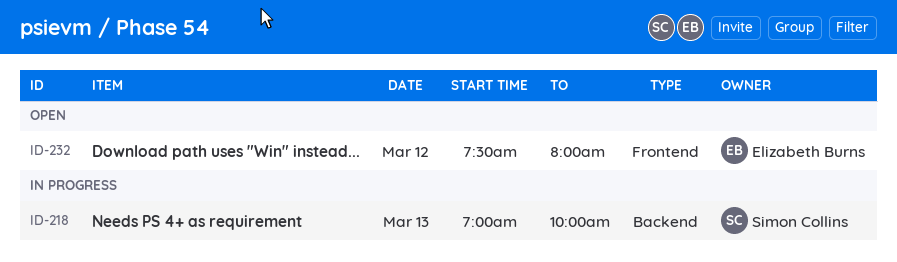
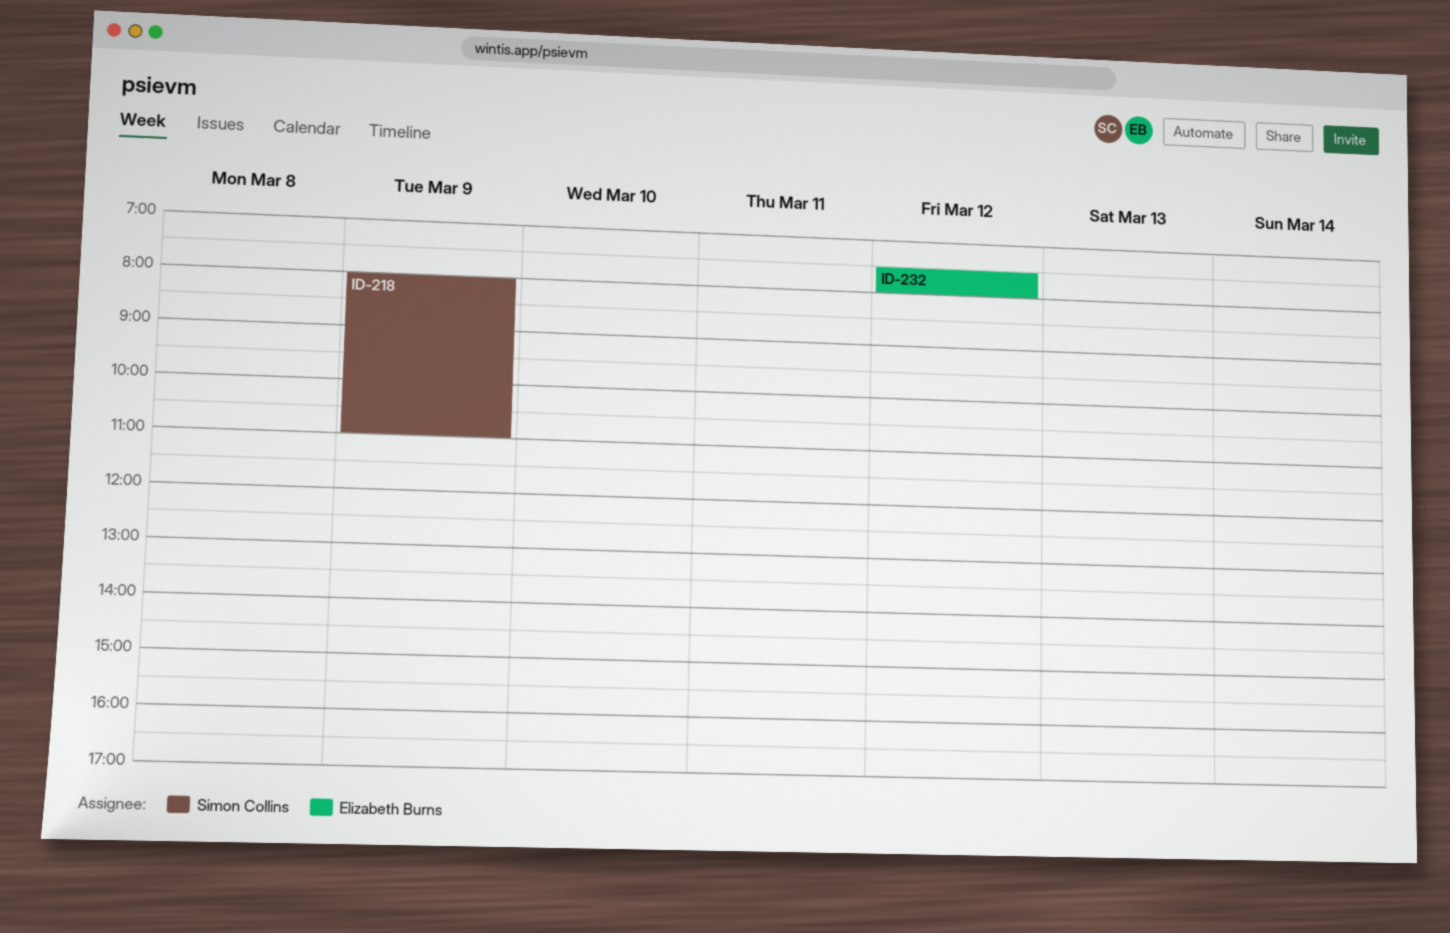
ID-218, day: Mar 13 -> Mar 9
ID-218, begins: 07:00 -> 08:00
ID-218, ends: 10:00 -> 11:00

